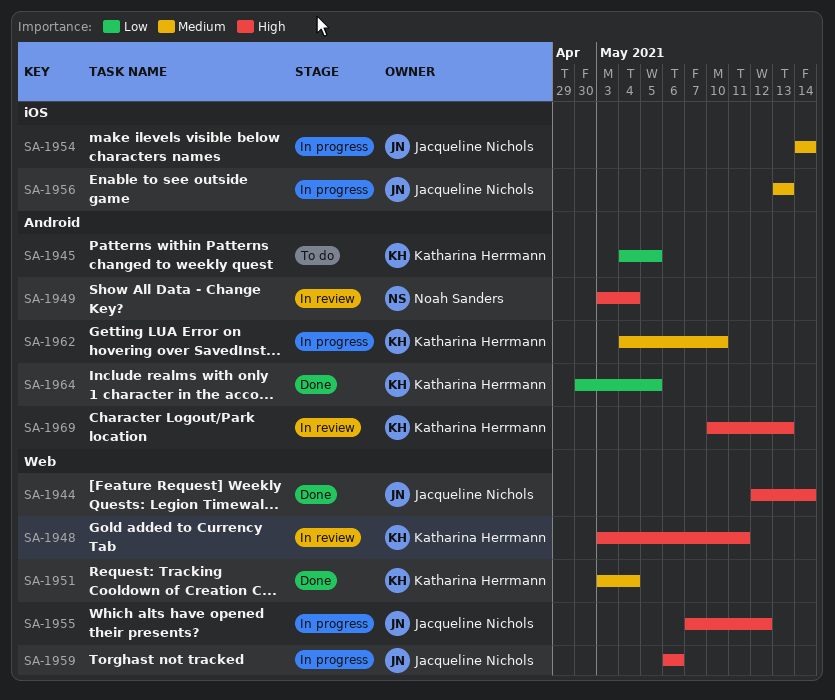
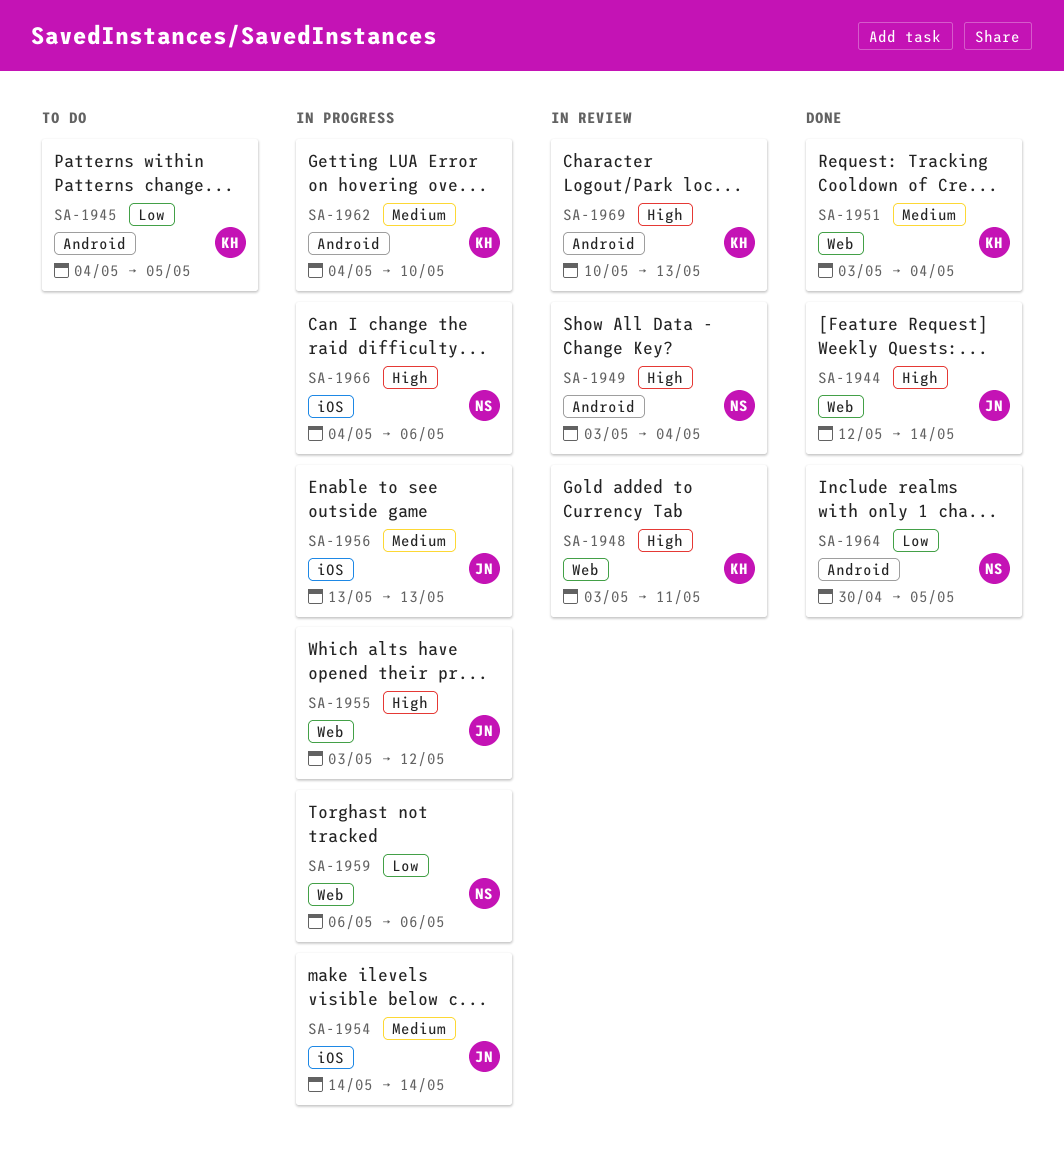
SA-1955, start: May 7 -> May 3
SA-1959, owner: Jacqueline Nichols -> Noah Sanders
SA-1959, priority: High -> Low
SA-1964, owner: Katharina Herrmann -> Noah Sanders
SA-1966: none -> present

